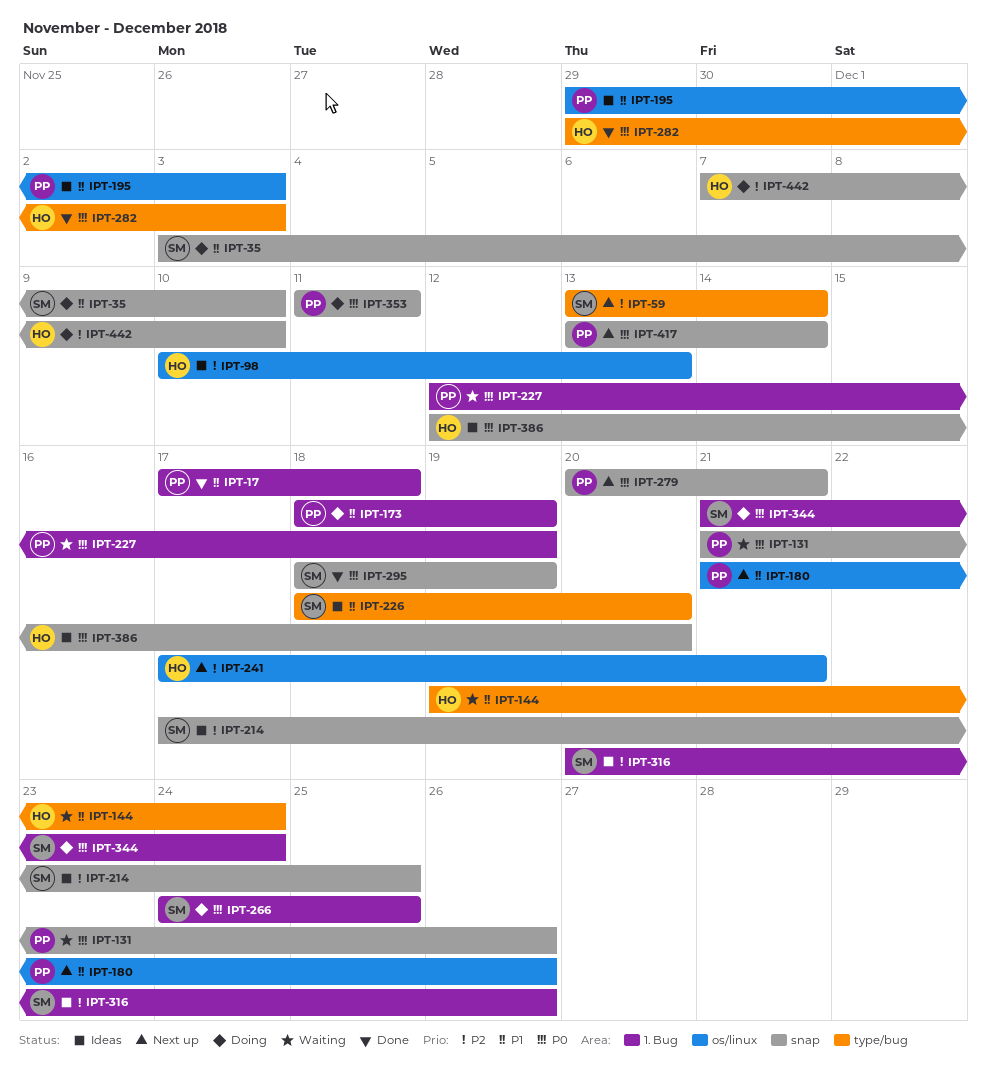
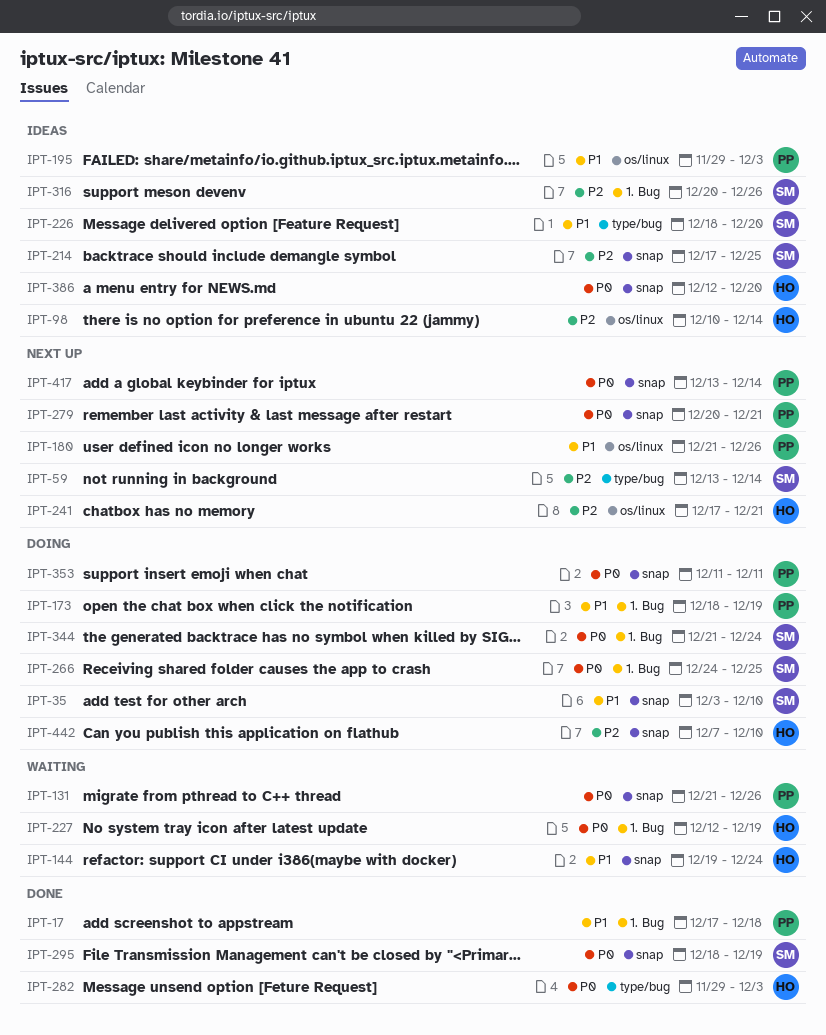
IPT-98, due: Dec 13 -> Dec 14
IPT-144, label: type/bug -> snap
IPT-227, owner: PP -> HO

